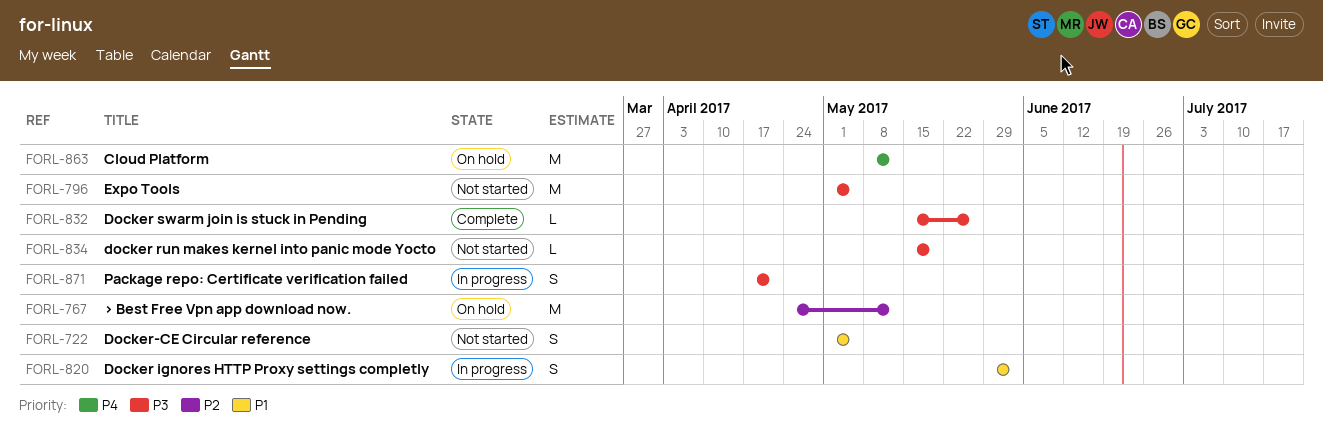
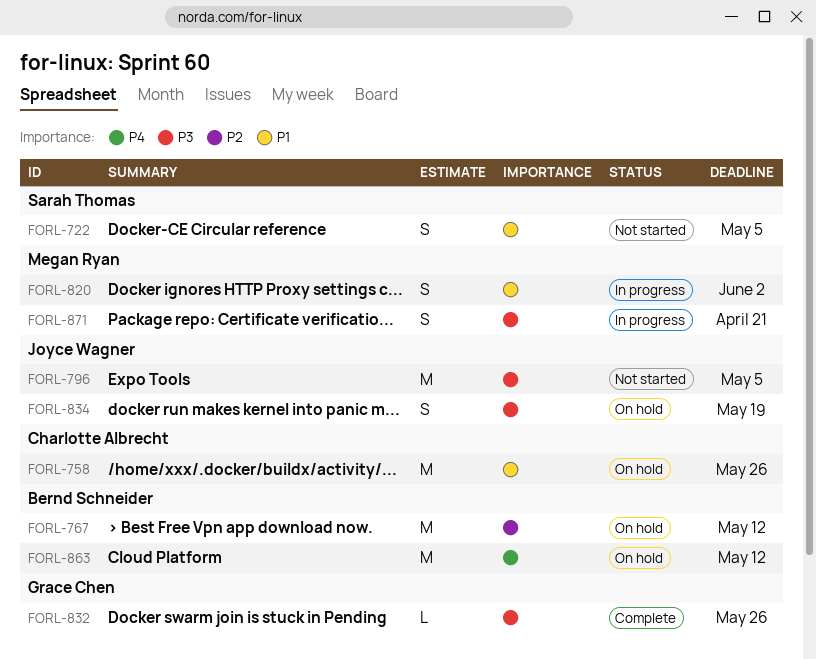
FORL-758: none -> present
FORL-834, status: Not started -> On hold
FORL-834, estimate: L -> S

